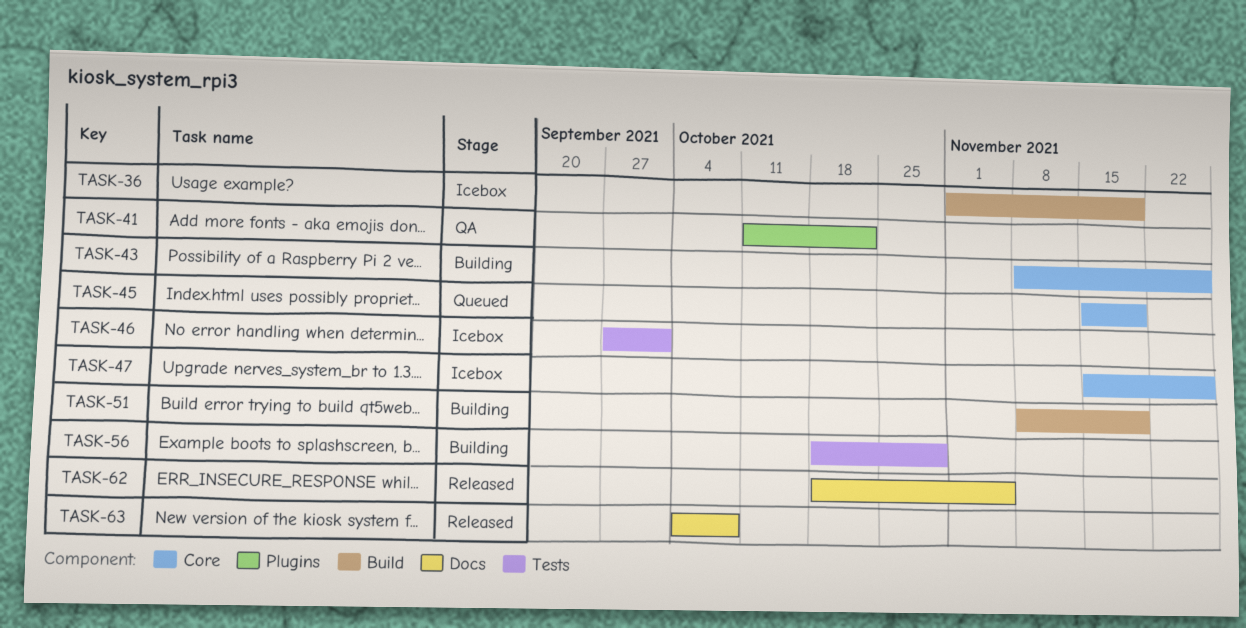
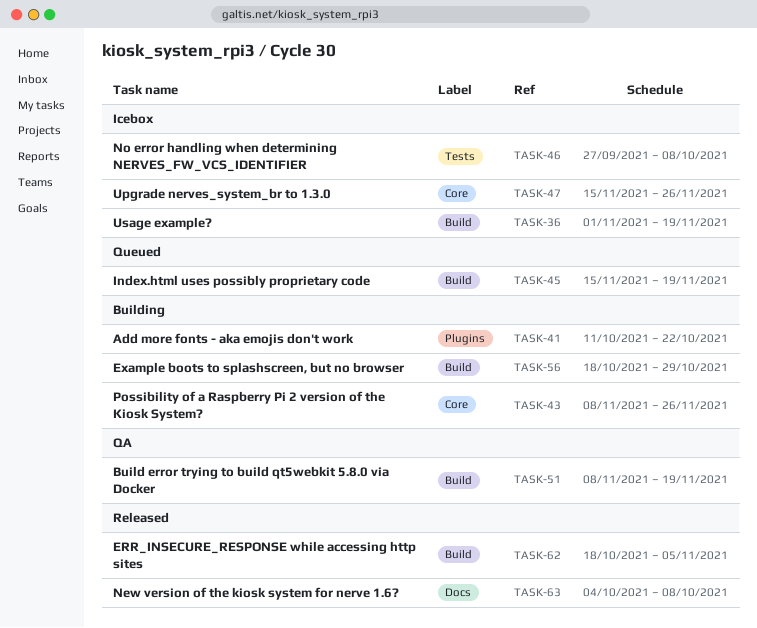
TASK-41, status: QA -> Building
TASK-45, label: Core -> Build
TASK-46, due: Oct 1 -> Oct 8
TASK-51, status: Building -> QA
TASK-56, label: Tests -> Build
TASK-62, label: Docs -> Build

